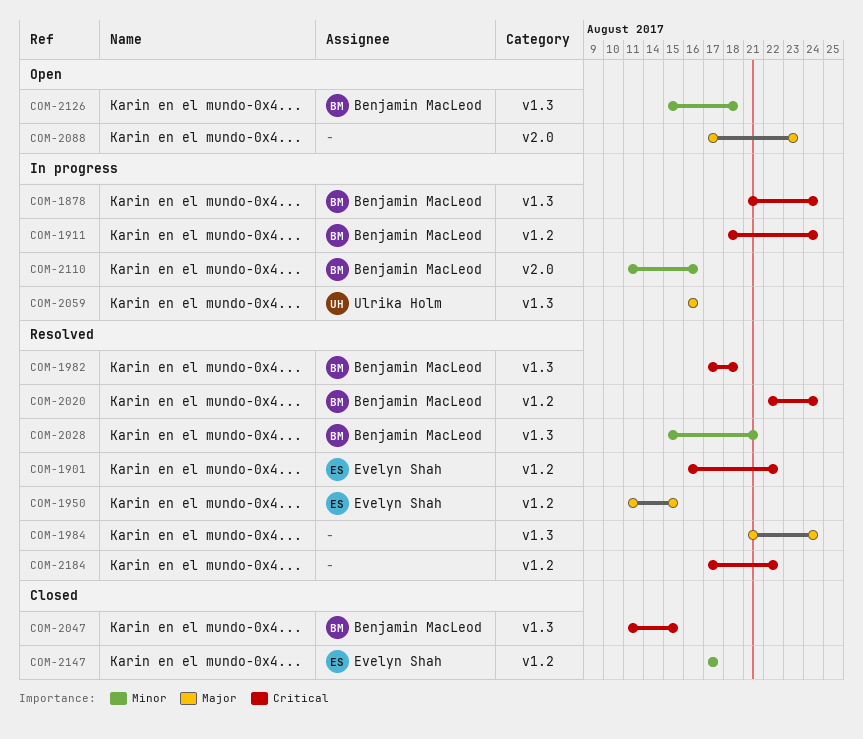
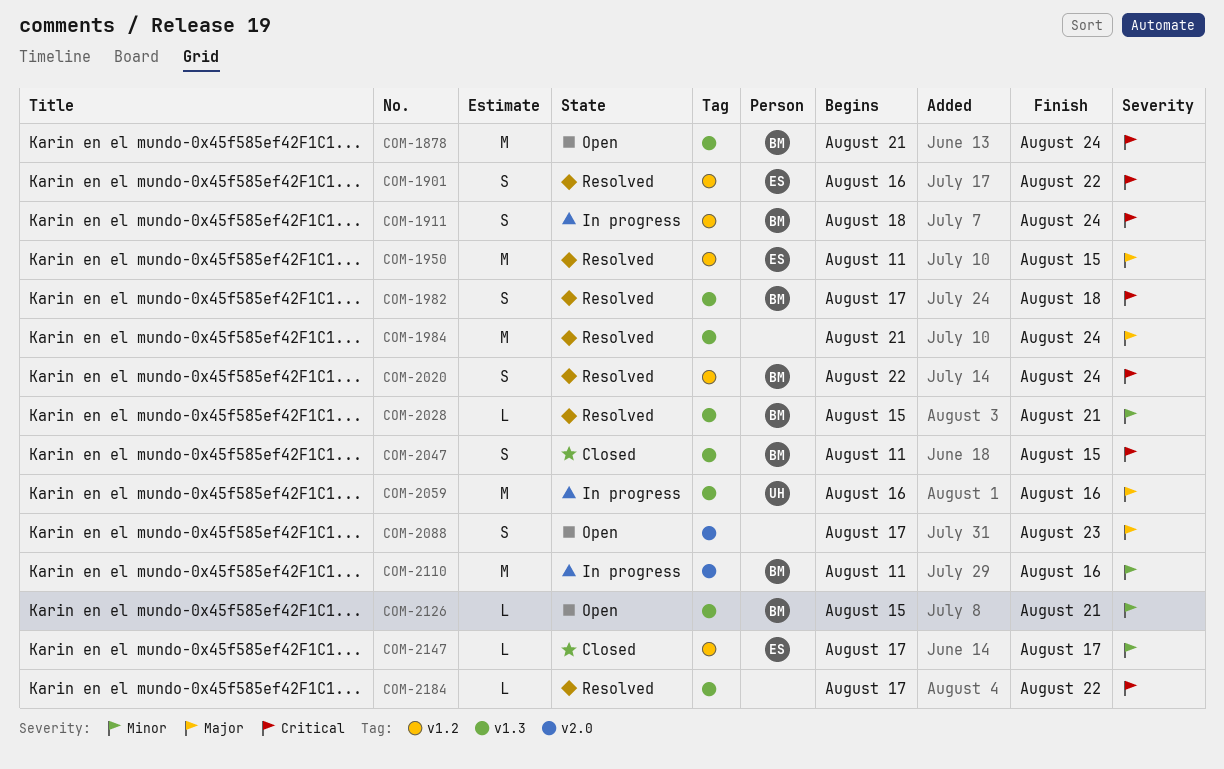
COM-1878, status: In progress -> Open
COM-2126, due: Aug 18 -> Aug 21
COM-2184, label: v1.2 -> v1.3

